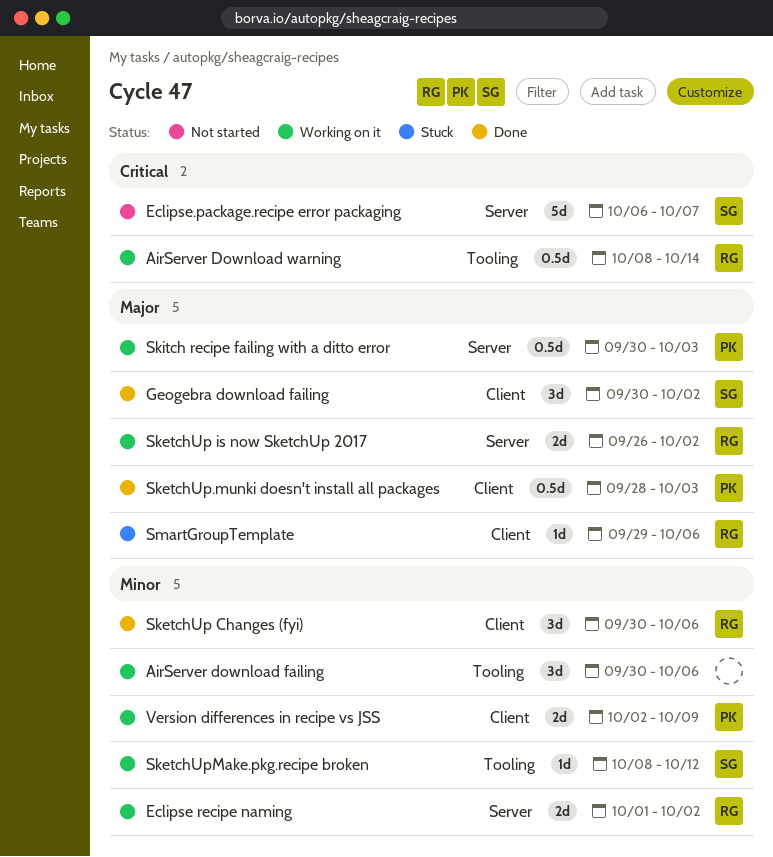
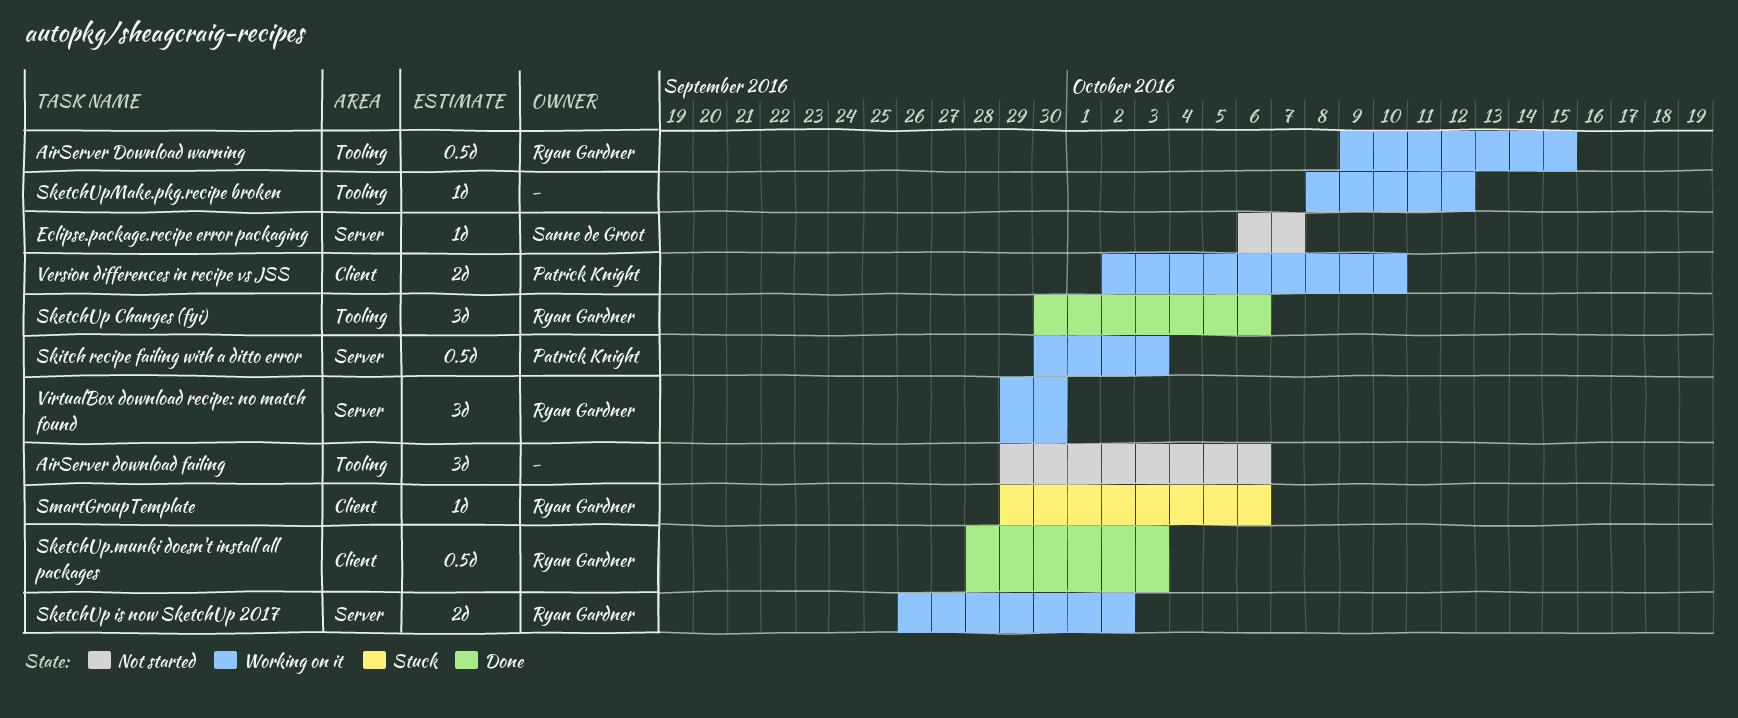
AirServer download failing, status: Working on it -> Not started
AirServer download failing, start: Sep 30 -> Sep 29
AirServer Download warning, start: Oct 8 -> Oct 9
AirServer Download warning, due: Oct 14 -> Oct 15
Eclipse recipe naming: present -> none
Eclipse.package.recipe error packaging, estimate: 5d -> 1d
Geogebra download failing: present -> none
SketchUp Changes (fyi), label: Client -> Tooling
SketchUp.munki doesn't install all packages, owner: Patrick Knight -> Ryan Gardner
SketchUpMake.pkg.recipe broken, owner: Sanne de Groot -> none
Version differences in recipe vs JSS, due: Oct 9 -> Oct 10
VirtualBox download recipe: no match found: none -> present

